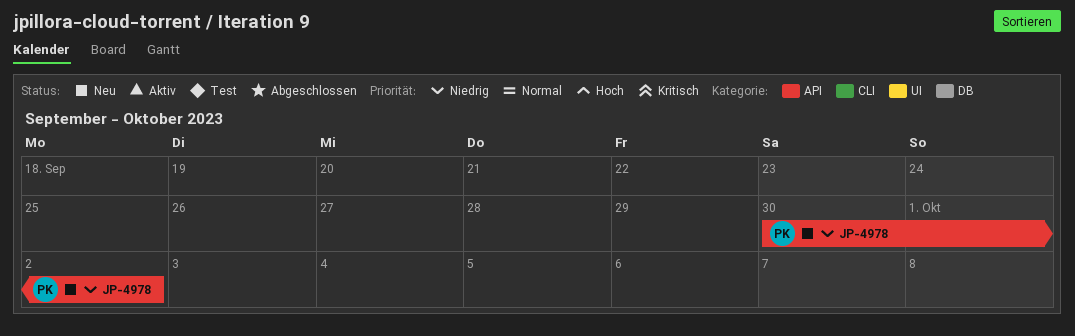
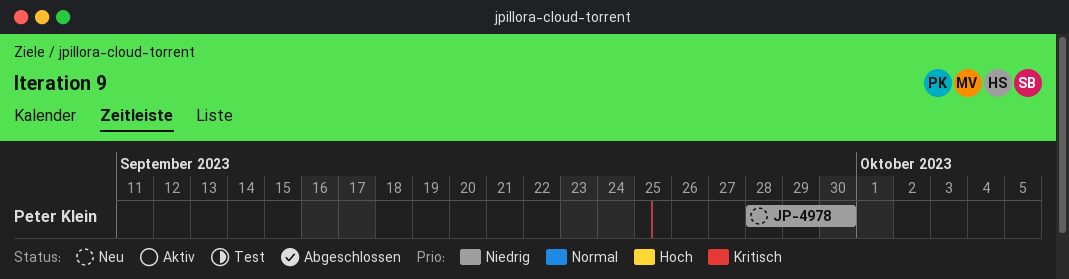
JP-4978, start: Sep 30 -> Sep 28
JP-4978, due: Oct 2 -> Sep 30

